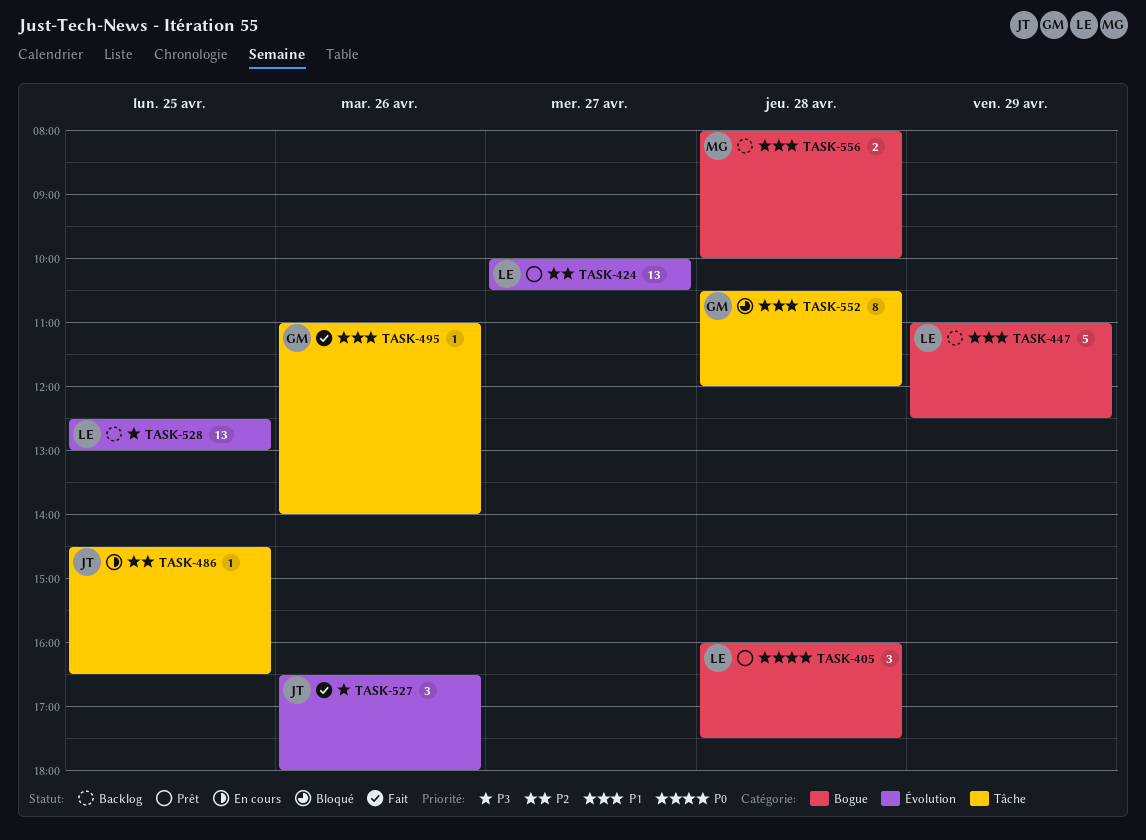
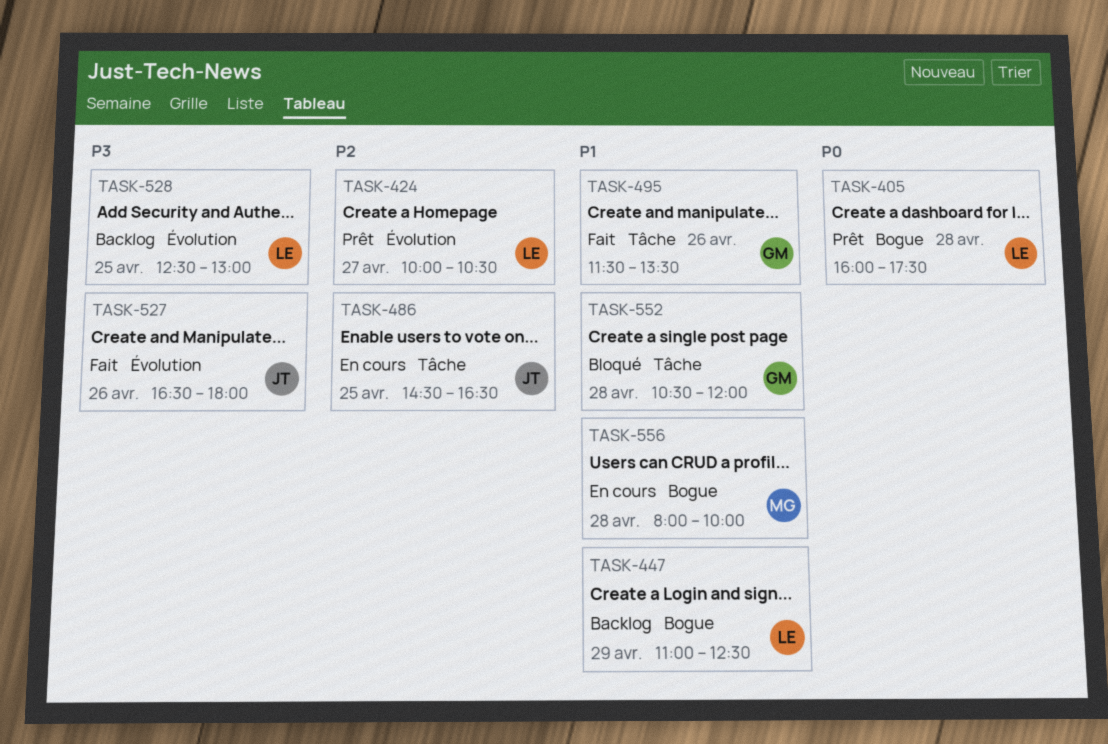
TASK-495, begins: 11:00 -> 11:30
TASK-495, ends: 14:00 -> 13:30
TASK-556, status: Backlog -> En cours

